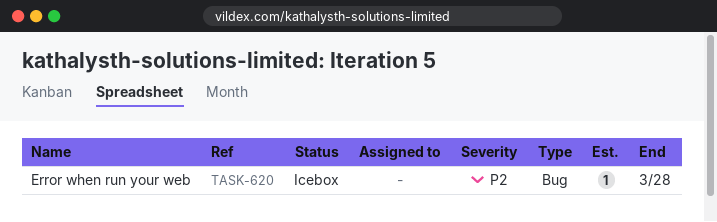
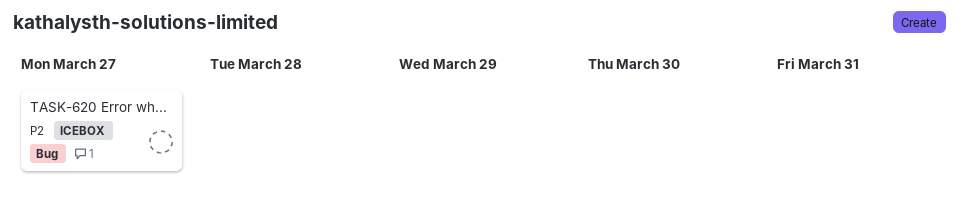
TASK-620, due: Mar 28 -> Mar 27

